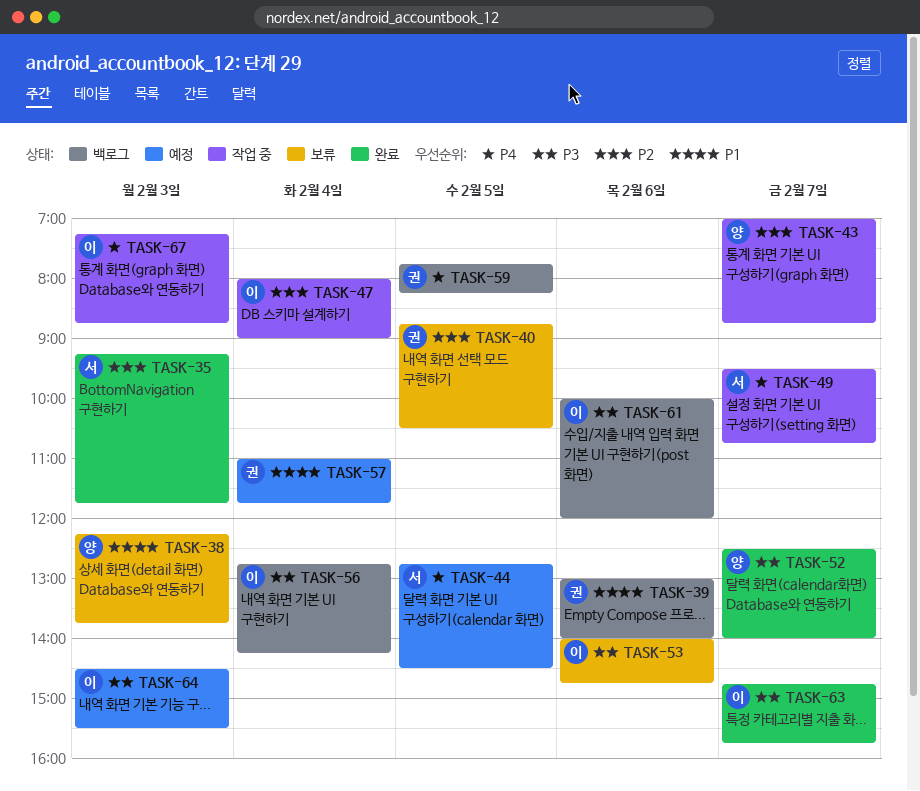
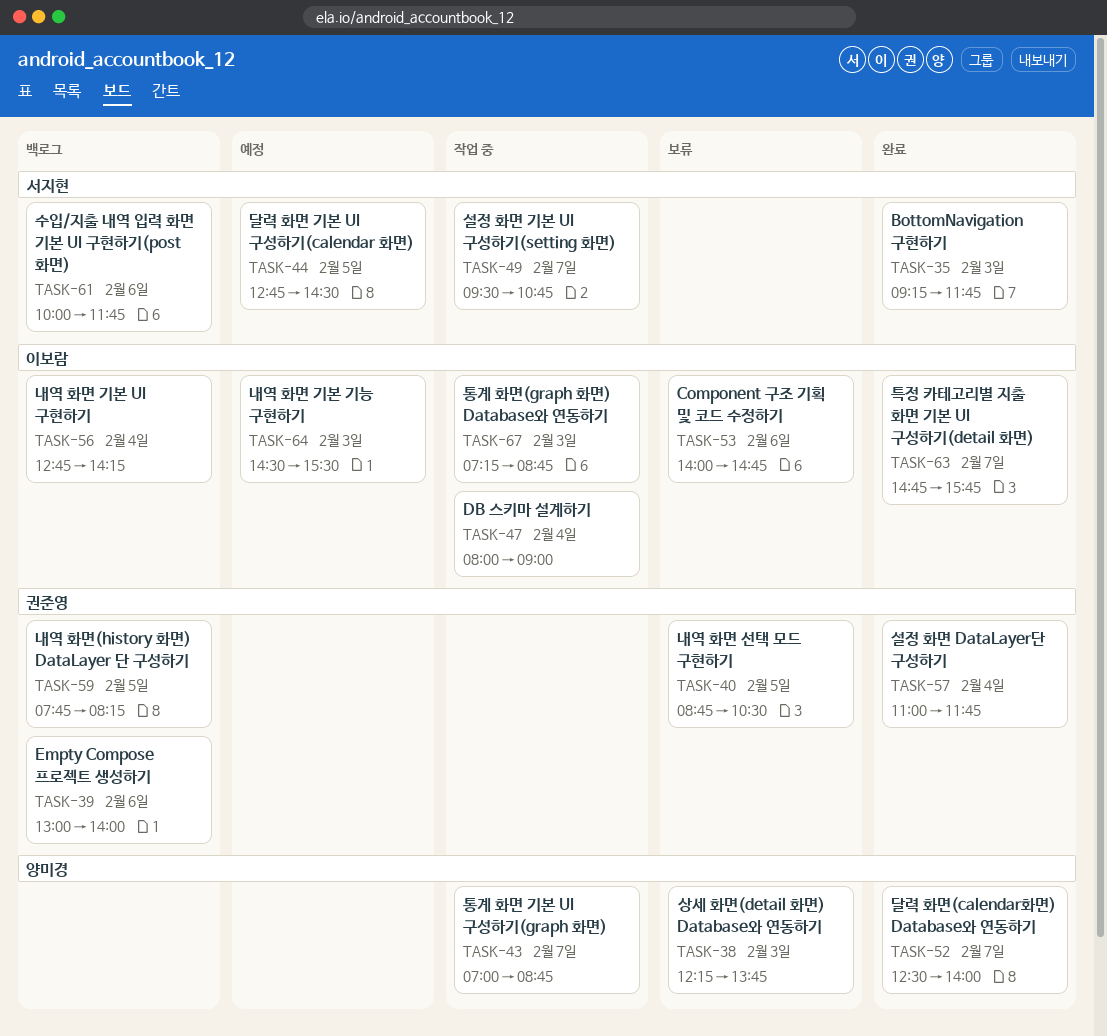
TASK-57, status: 예정 -> 완료
TASK-61, owner: 이보람 -> 서지현
TASK-61, ends: 12:00 -> 11:45

